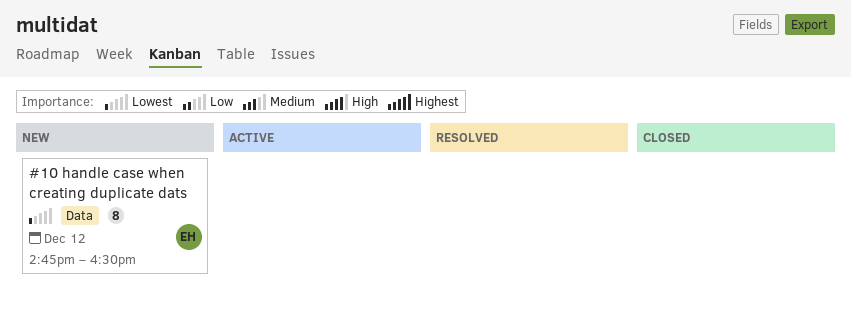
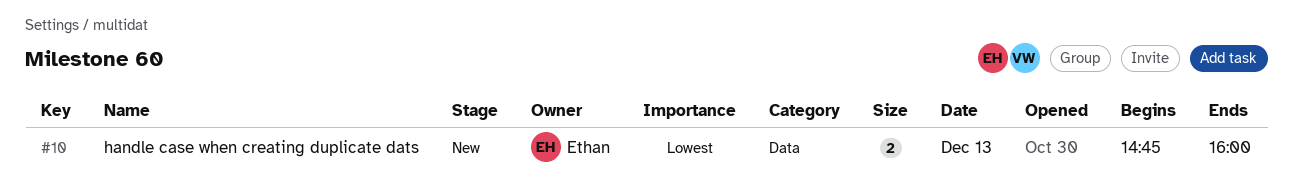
#10, estimate: 8 -> 2
#10, day: Dec 12 -> Dec 13
#10, ends: 16:30 -> 16:00

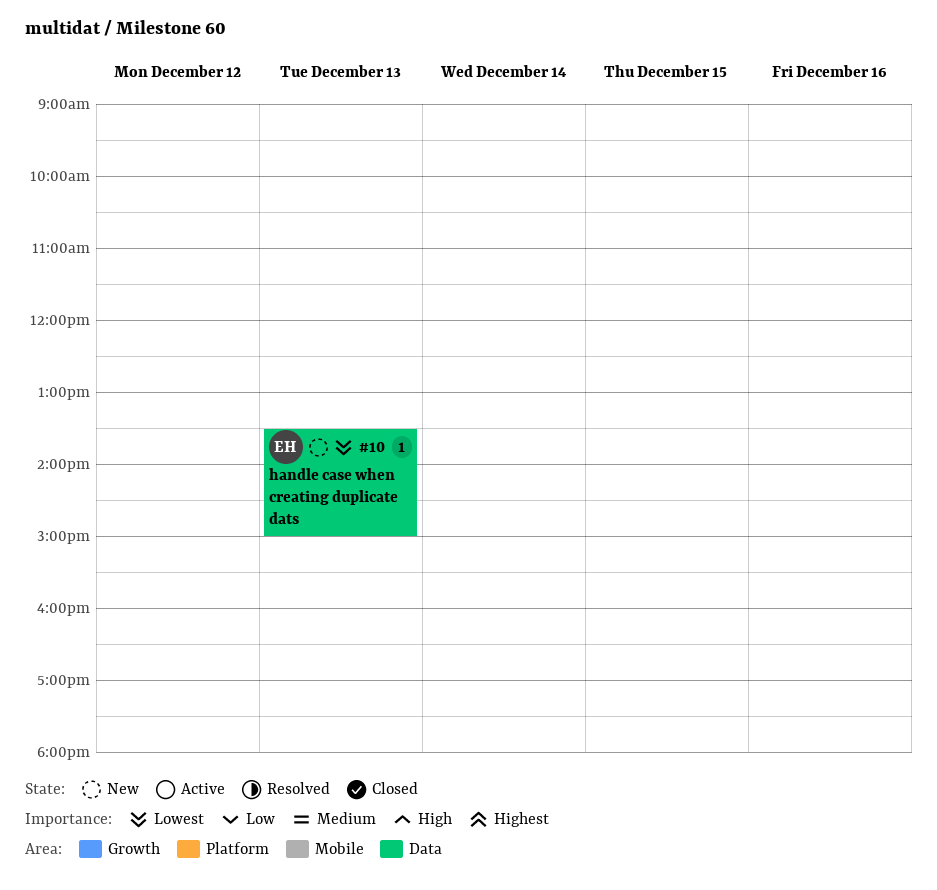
#10, estimate: 2 -> 1
#10, begins: 14:45 -> 13:30
#10, ends: 16:00 -> 15:00

